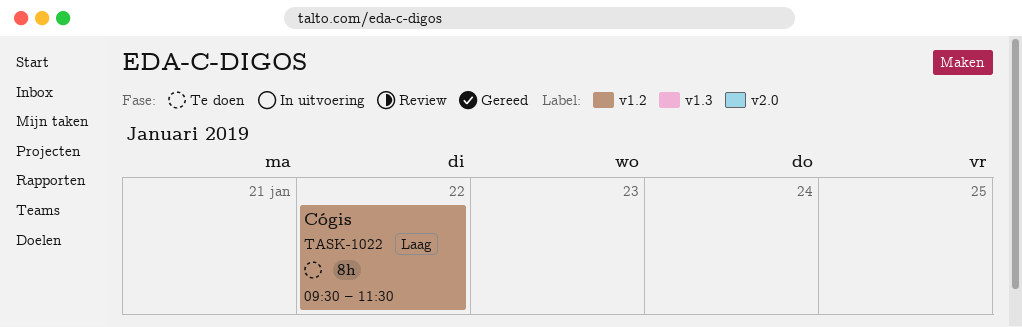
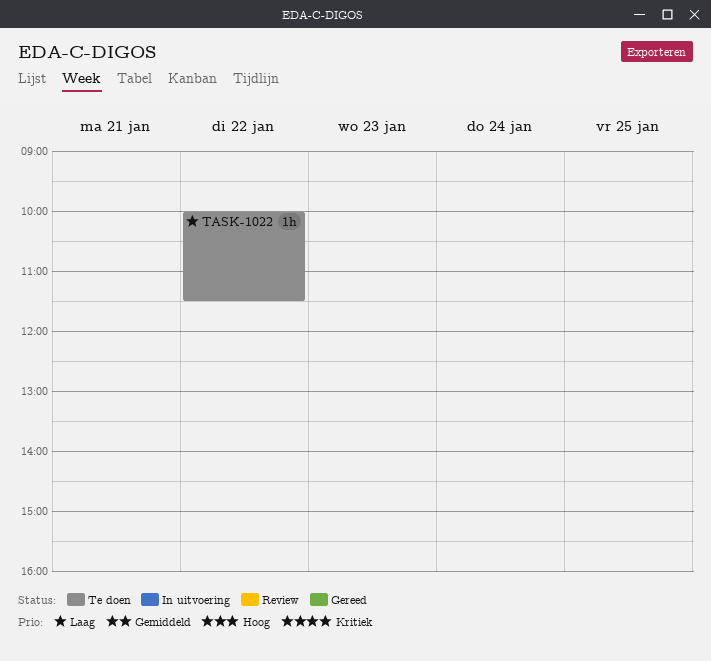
TASK-1022, estimate: 8h -> 1h
TASK-1022, begins: 09:30 -> 10:00

